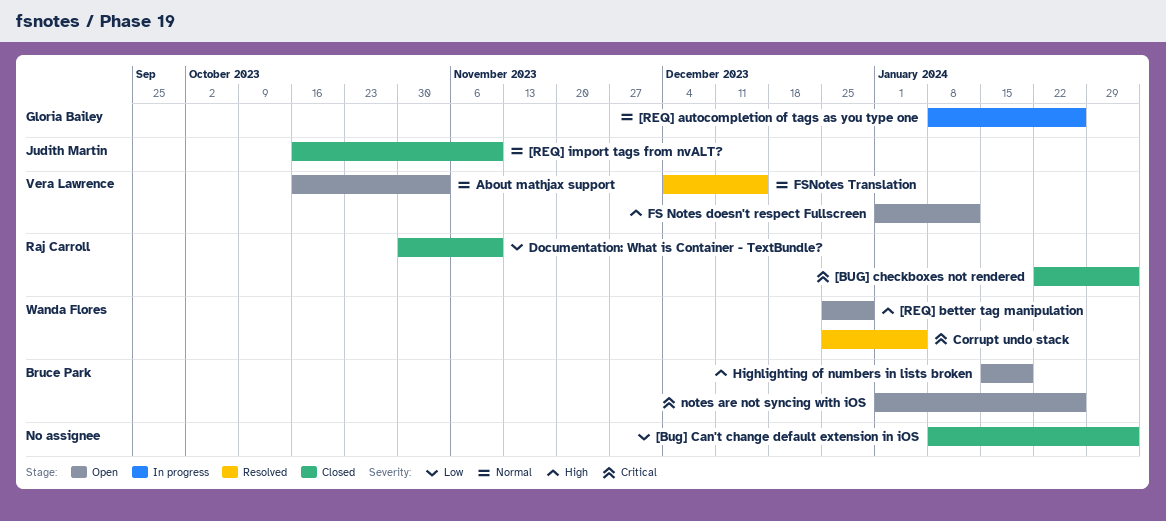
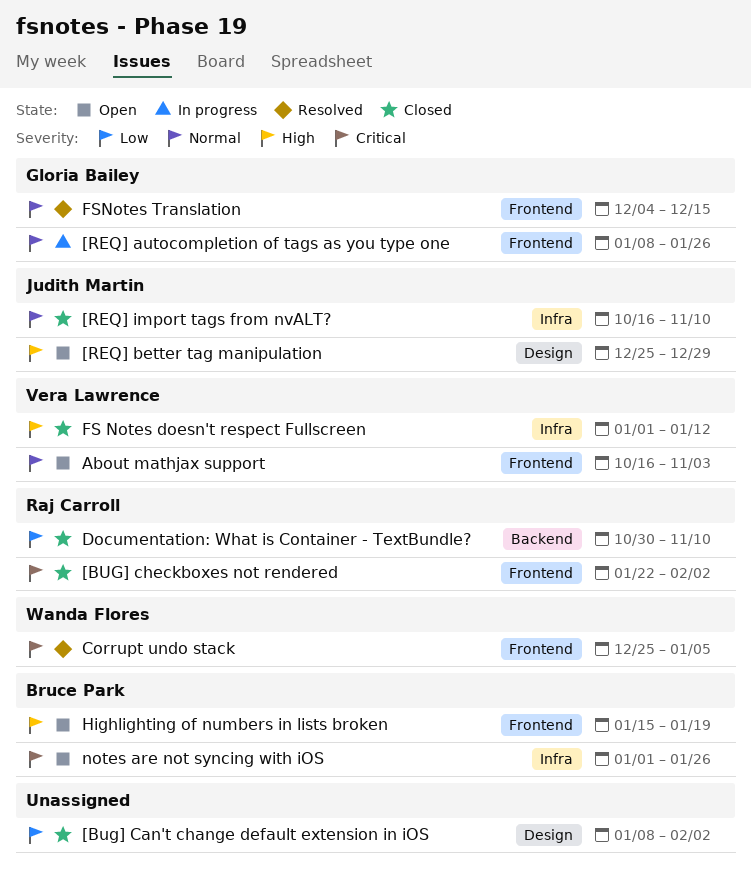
[REQ] better tag manipulation, owner: Wanda Flores -> Judith Martin
FS Notes doesn't respect Fullscreen, status: Open -> Closed
FSNotes Translation, owner: Vera Lawrence -> Gloria Bailey

